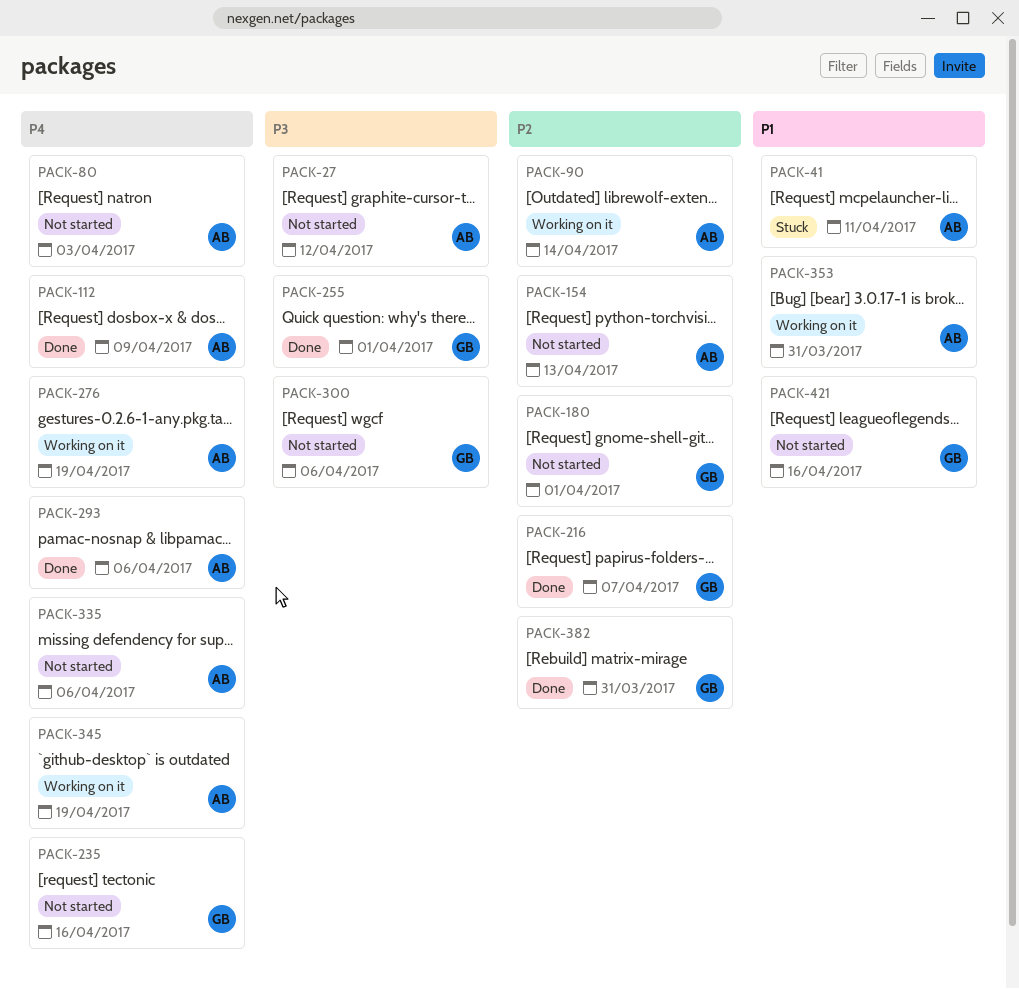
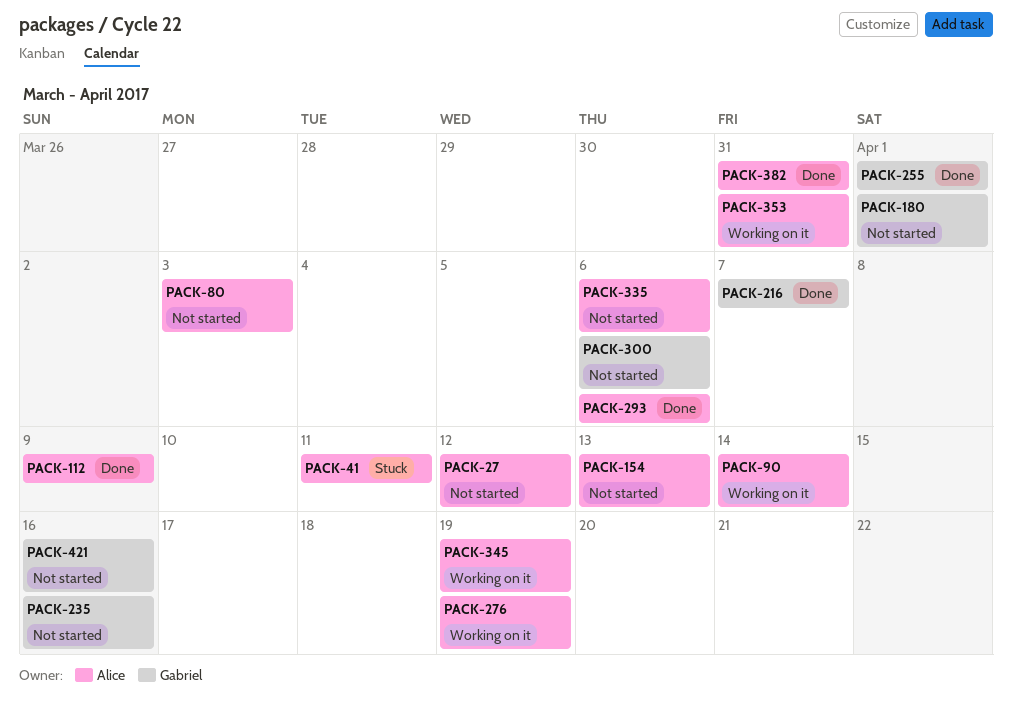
PACK-382, owner: Gabriel -> Alice

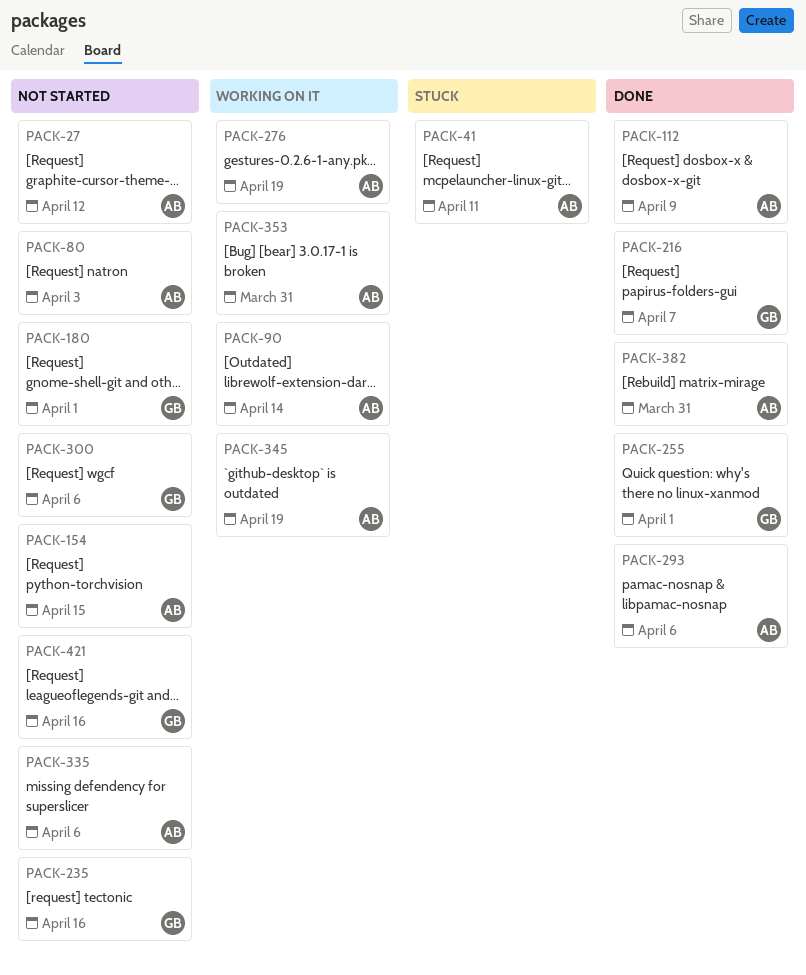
PACK-154, due: Apr 13 -> Apr 15

